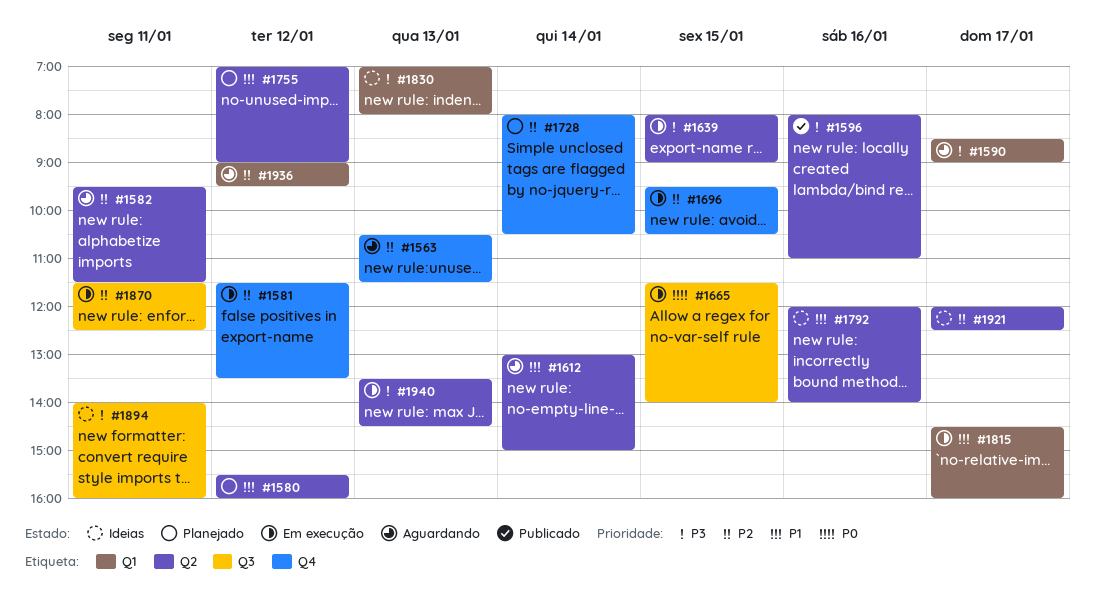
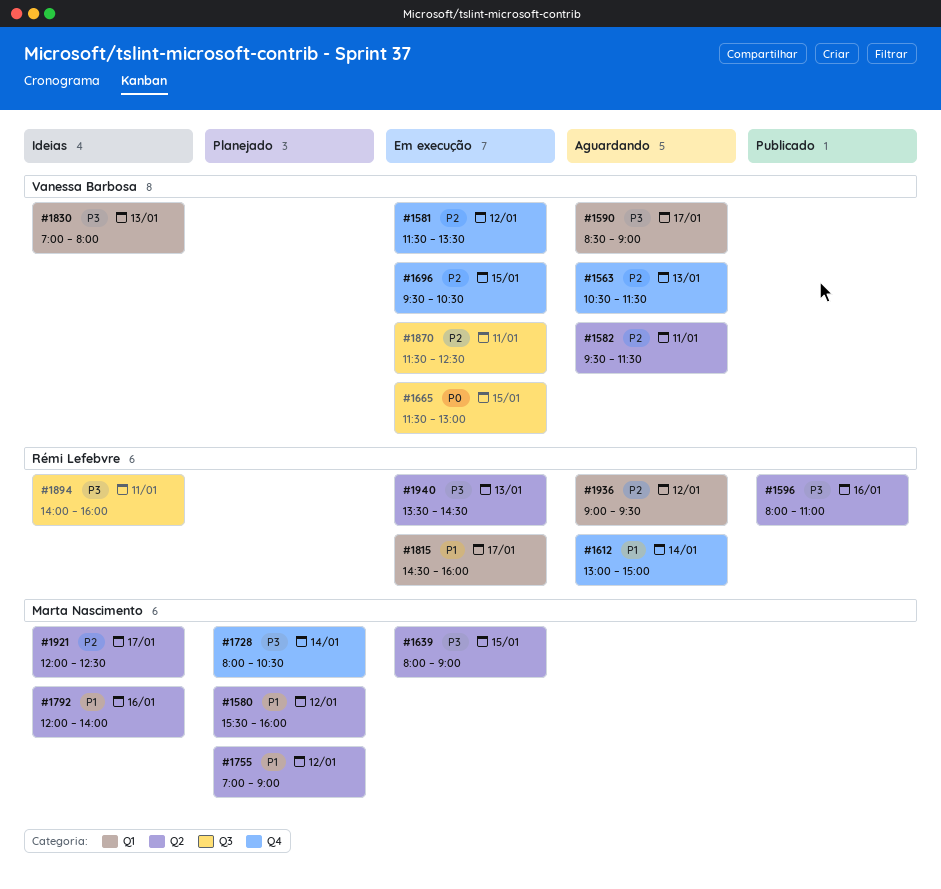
#1612, label: Q2 -> Q4
#1665, ends: 14:00 -> 13:00
#1728, priority: P2 -> P3

